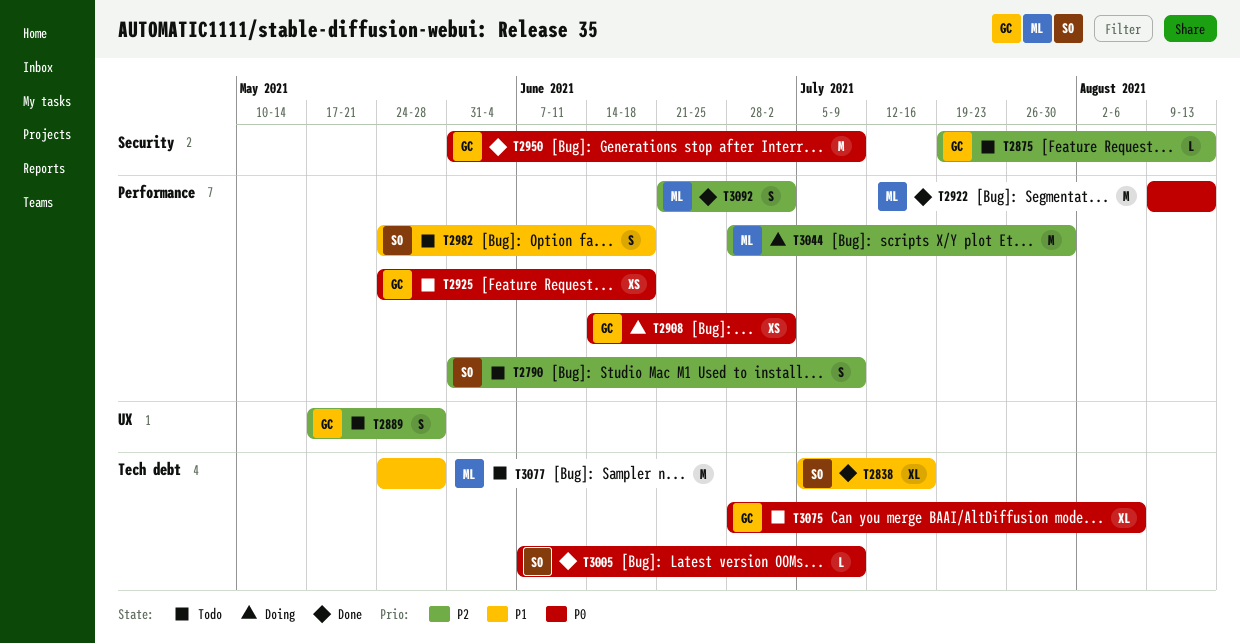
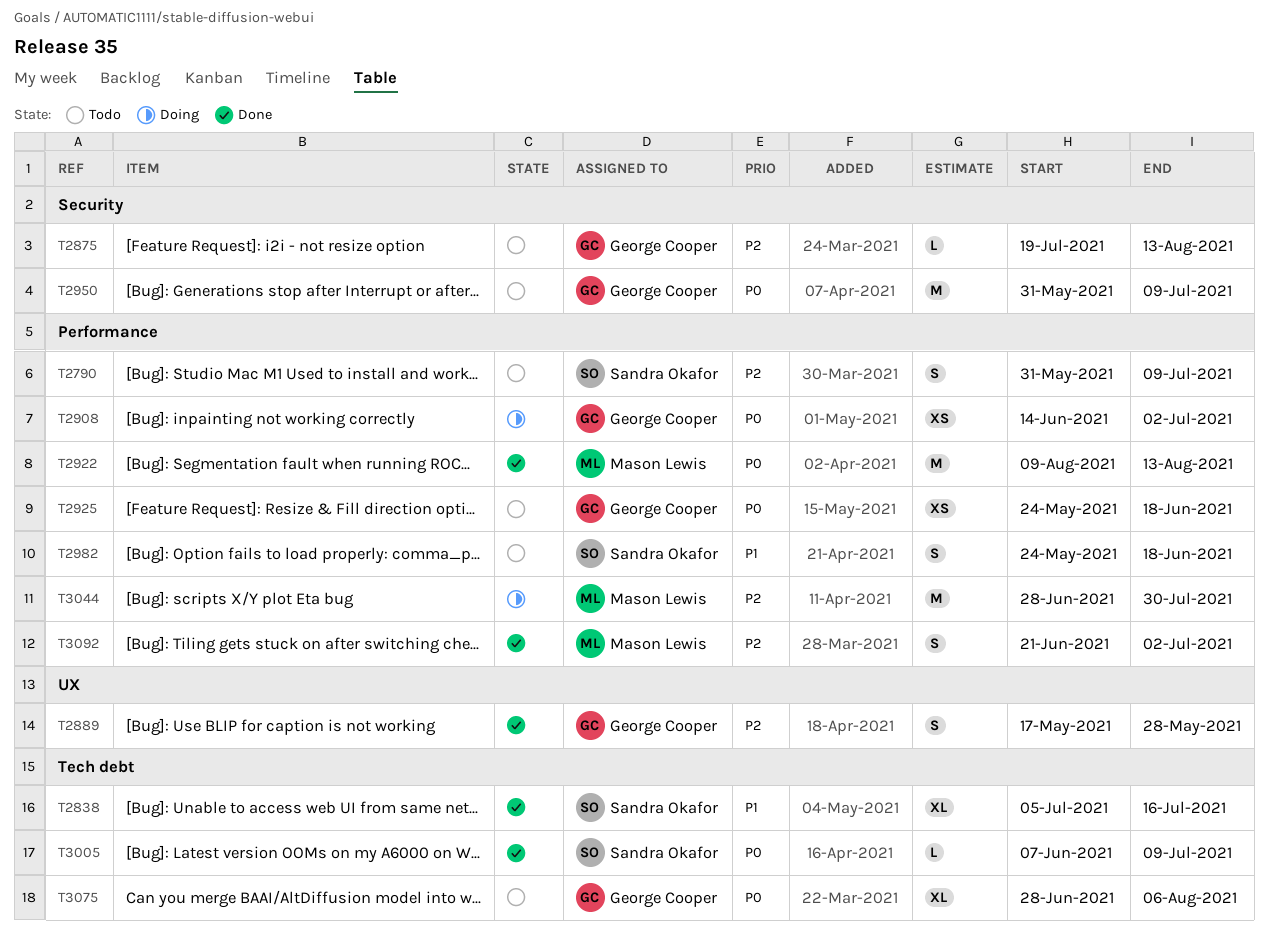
T2889, status: Todo -> Done
T2950, status: Done -> Todo
T3077: present -> none

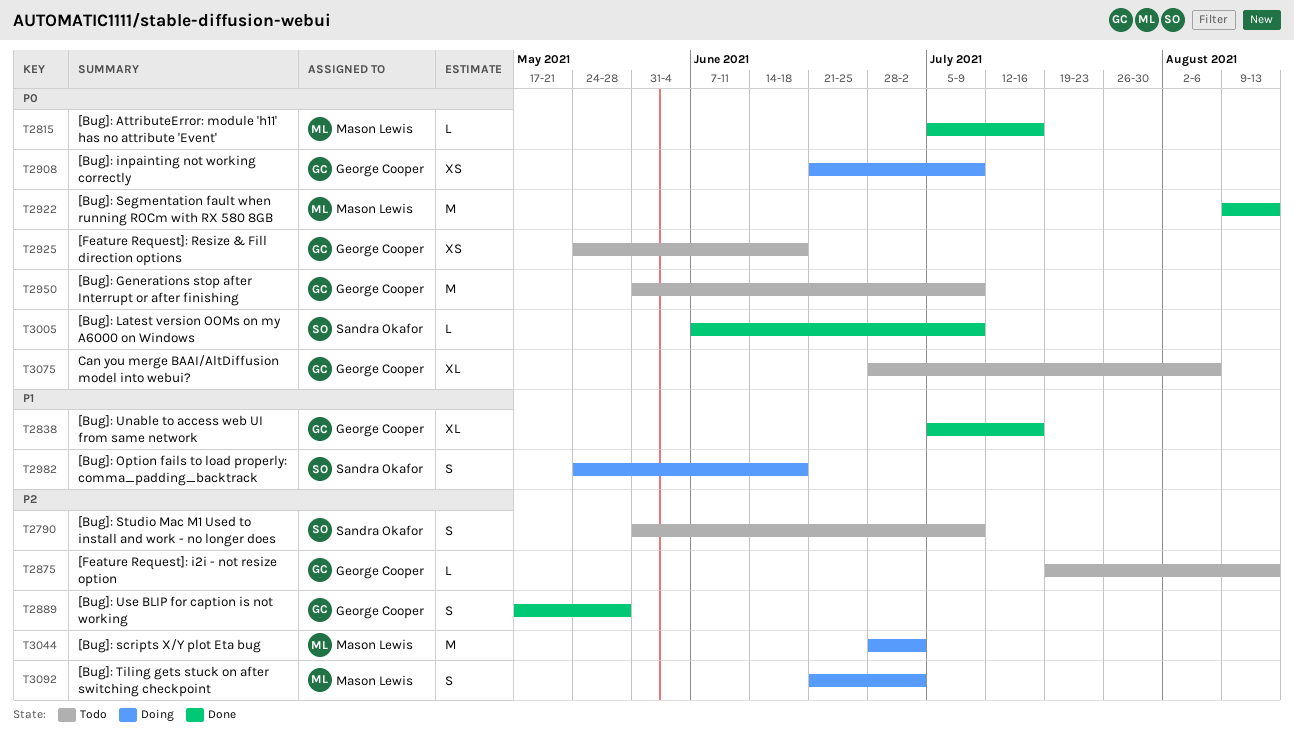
T2815: none -> present
T2838, owner: Sandra Okafor -> George Cooper
T2908, start: Jun 14 -> Jun 21
T2908, due: Jul 2 -> Jul 9
T2982, status: Todo -> Doing
T3044, due: Jul 30 -> Jul 2
T3092, status: Done -> Doing

